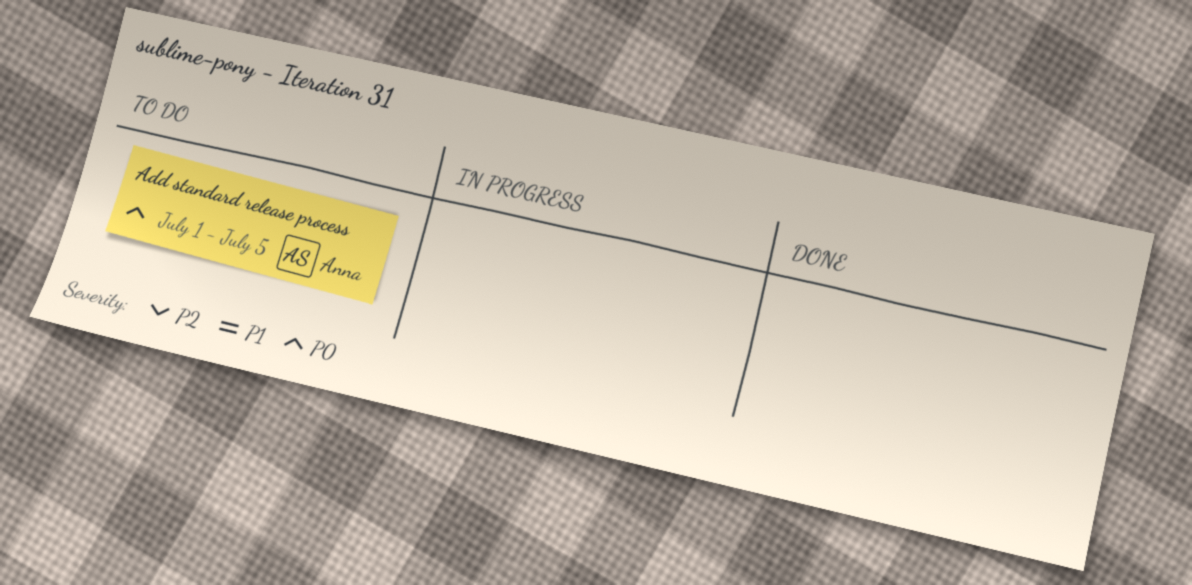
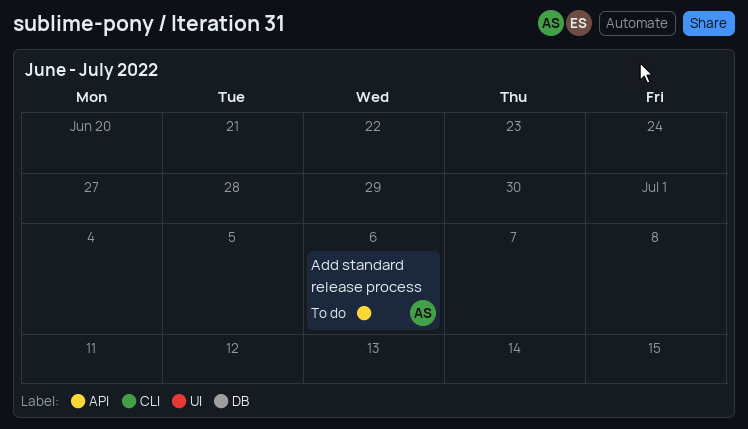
Add standard release process, due: Jul 5 -> Jul 6

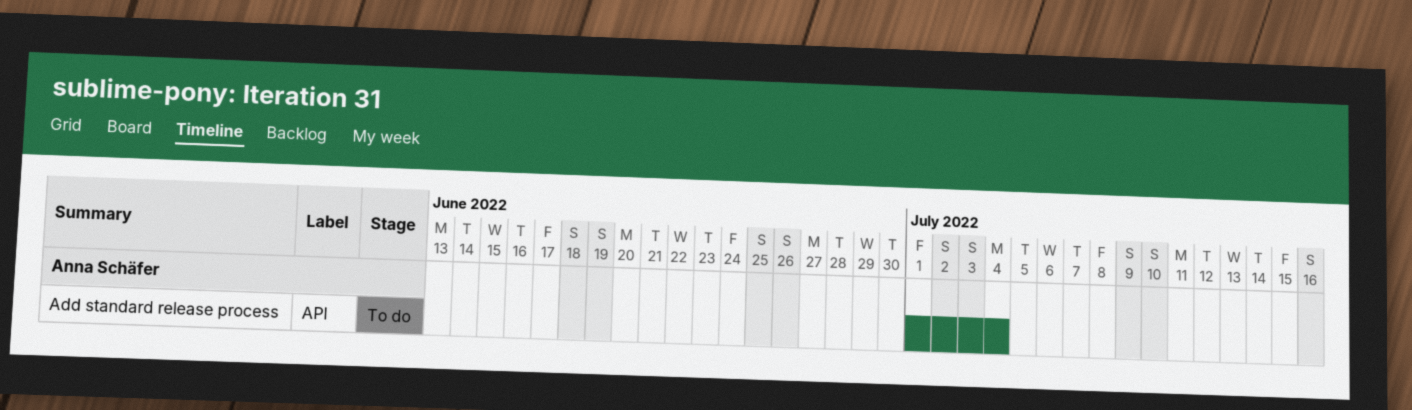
Add standard release process, due: Jul 6 -> Jul 4

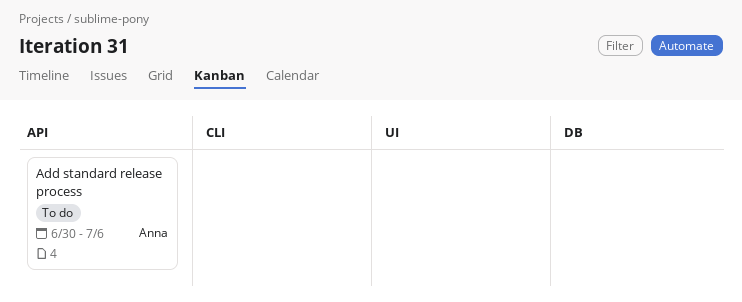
Add standard release process, start: Jul 1 -> Jun 30
Add standard release process, due: Jul 4 -> Jul 6

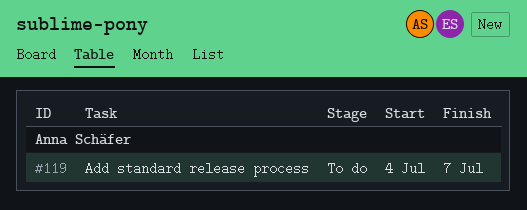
Add standard release process, start: Jun 30 -> Jul 4
Add standard release process, due: Jul 6 -> Jul 7

